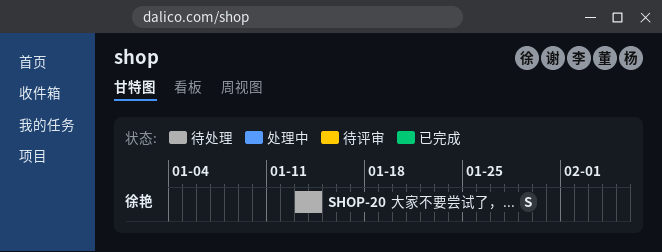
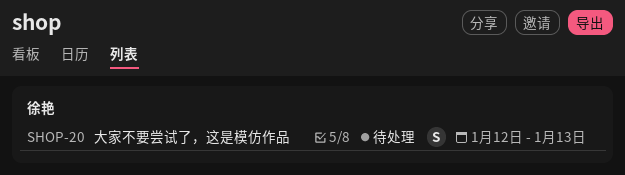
SHOP-20, start: Jan 13 -> Jan 12
SHOP-20, due: Jan 14 -> Jan 13

